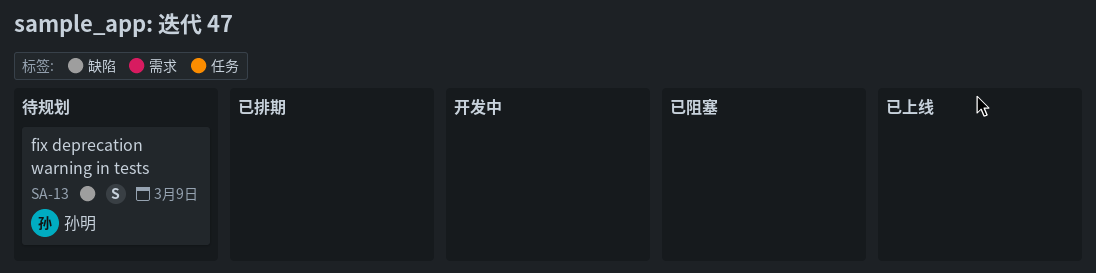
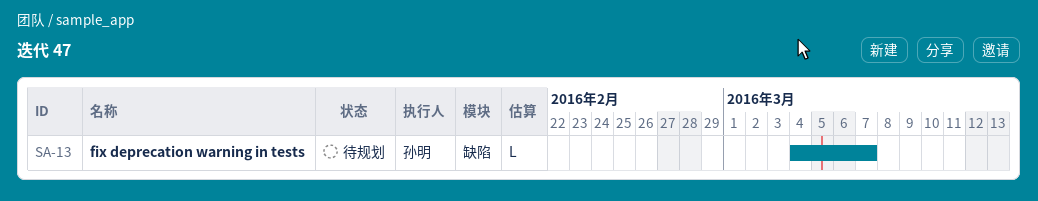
SA-13, estimate: S -> L
SA-13, due: Mar 9 -> Mar 7

